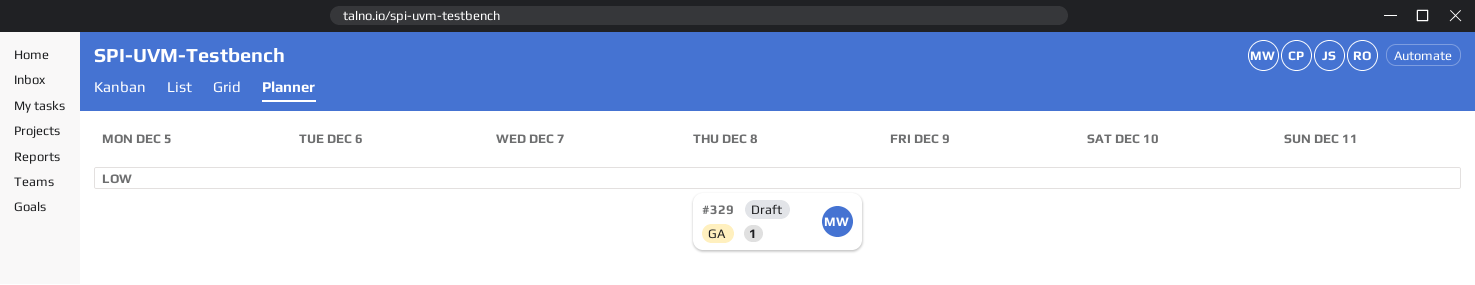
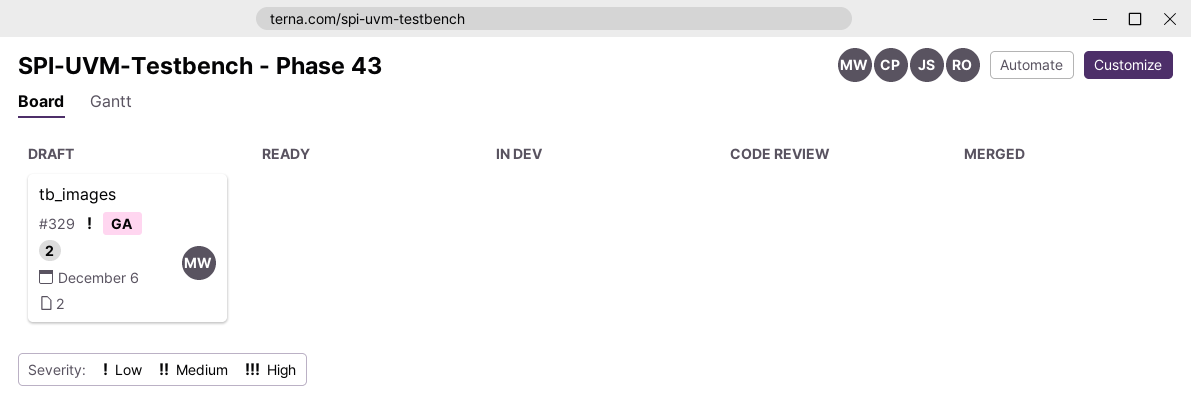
#329, estimate: 1 -> 2
#329, due: Dec 8 -> Dec 6

